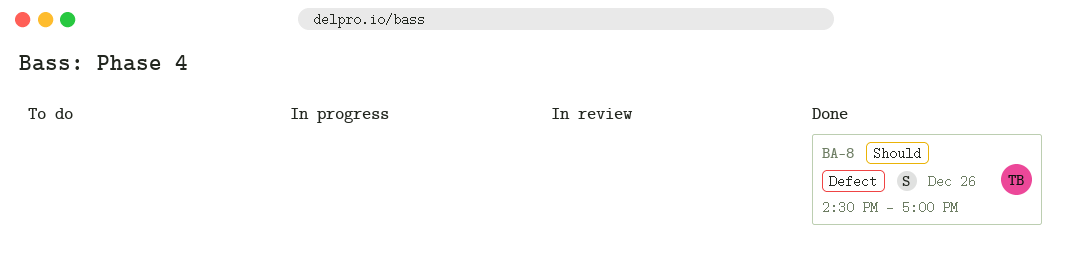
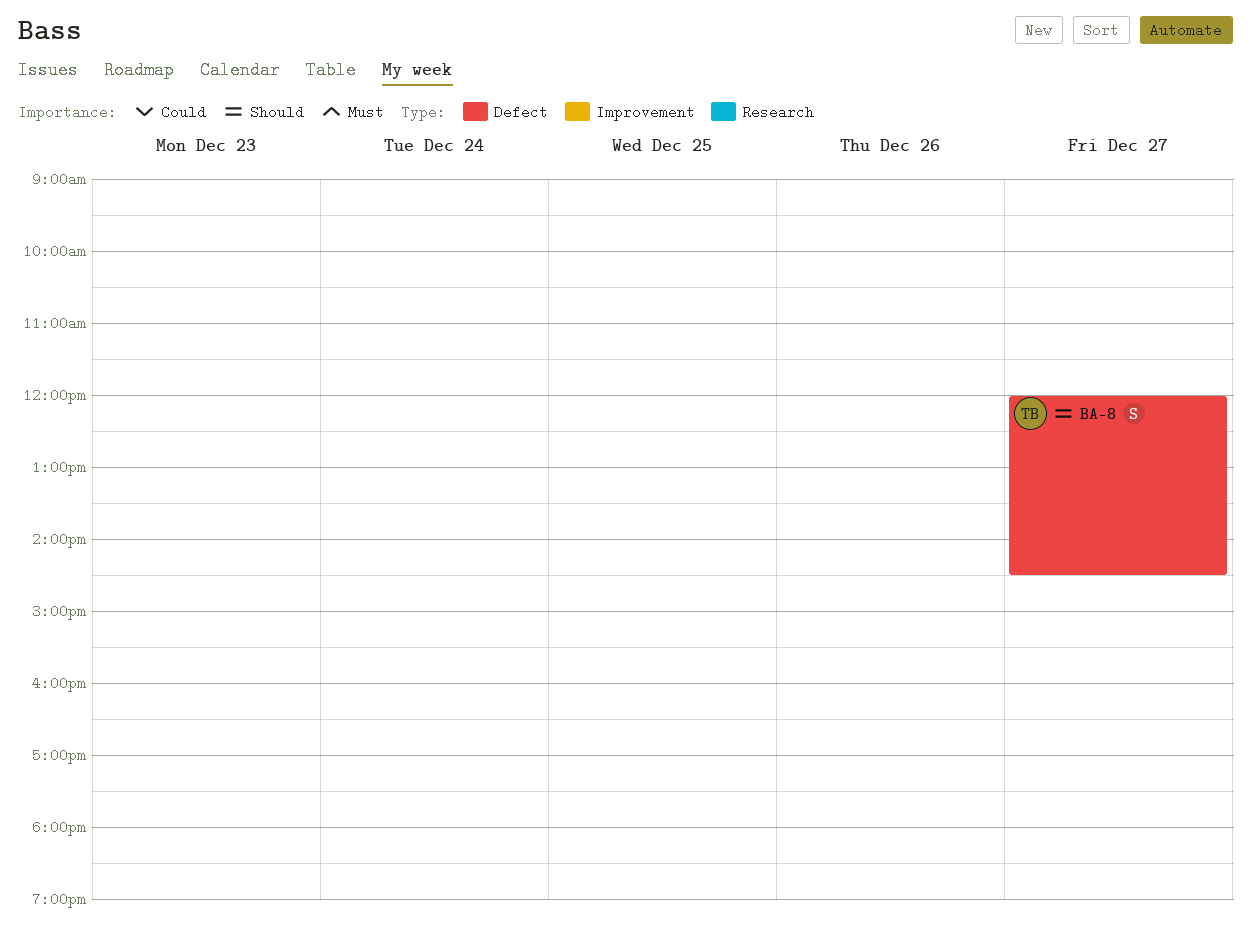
BA-8, day: Dec 26 -> Dec 27
BA-8, begins: 14:30 -> 12:00
BA-8, ends: 17:00 -> 14:30

